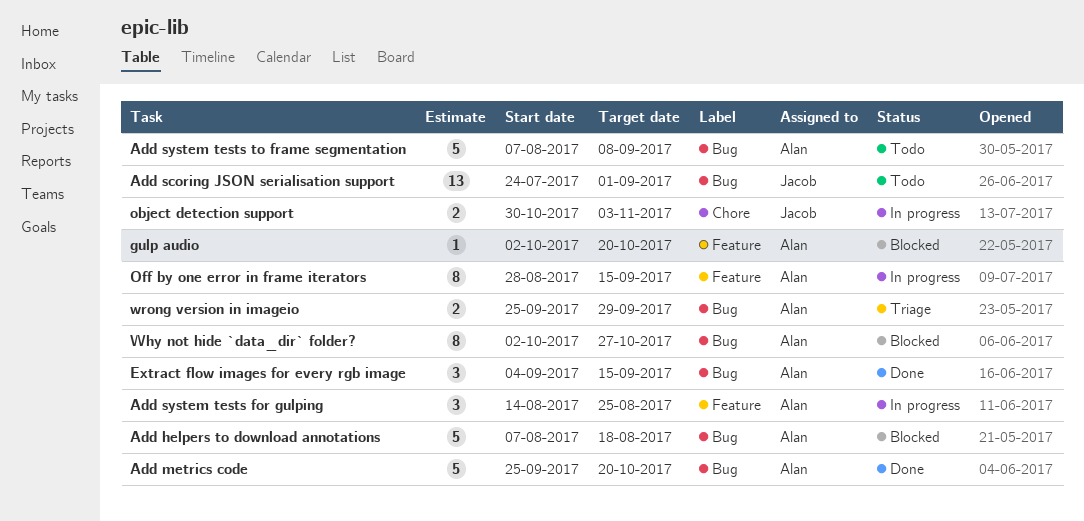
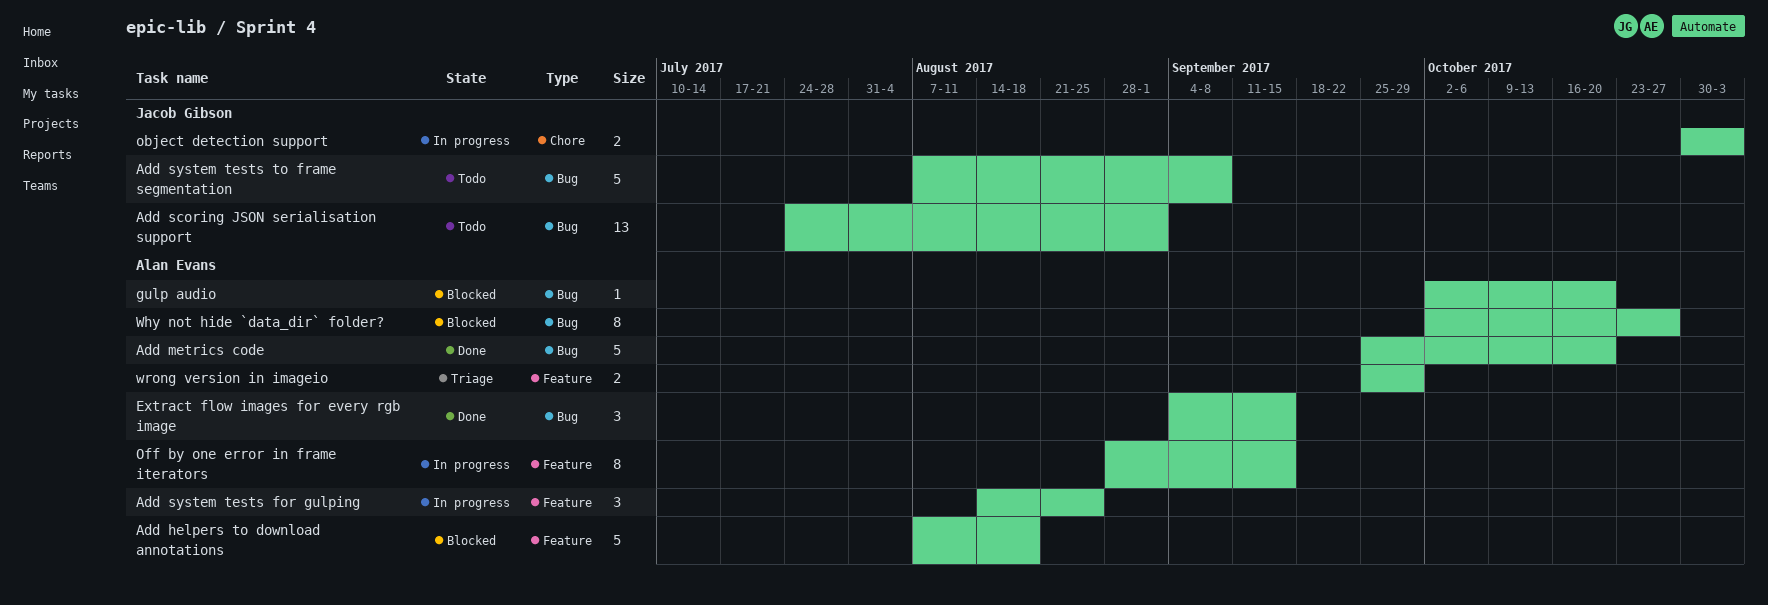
Add helpers to download annotations, label: Bug -> Feature
Add system tests to frame segmentation, owner: Alan Evans -> Jacob Gibson
gulp audio, label: Feature -> Bug
wrong version in imageio, label: Bug -> Feature

